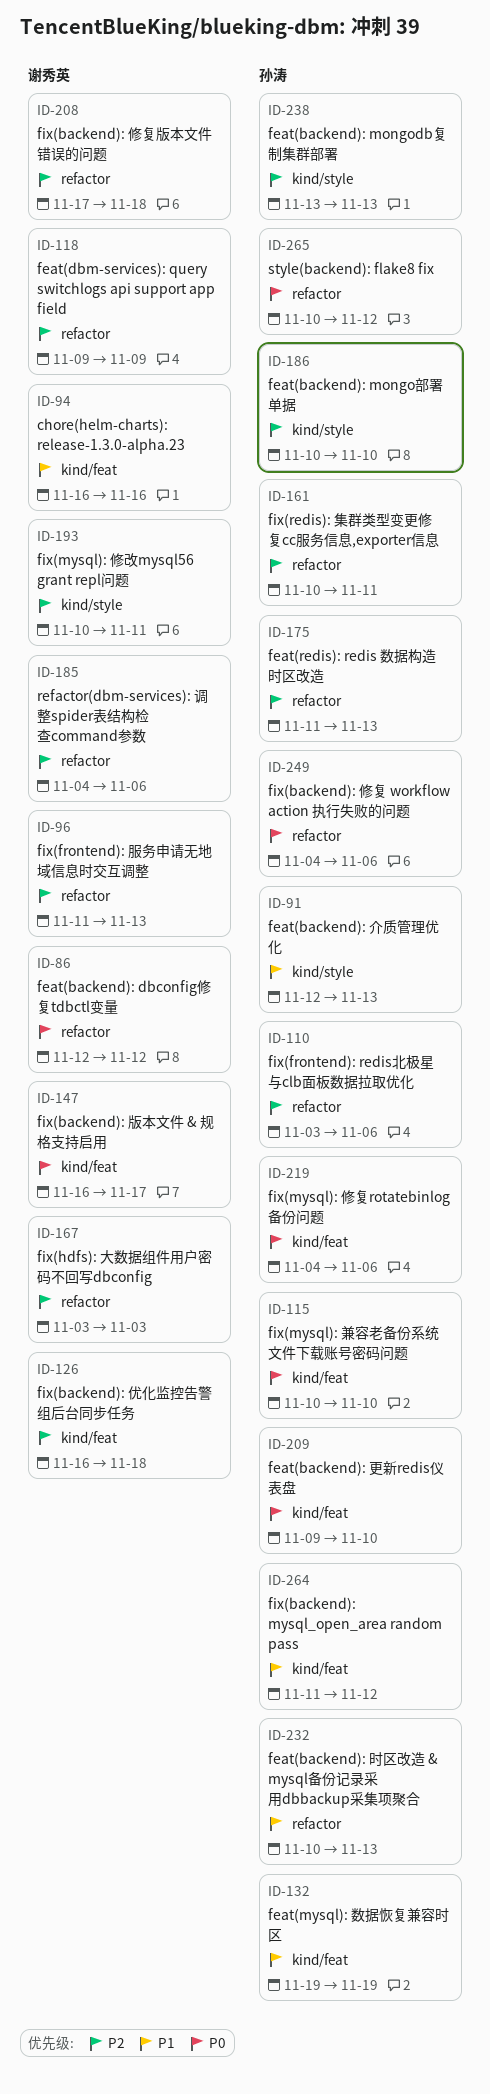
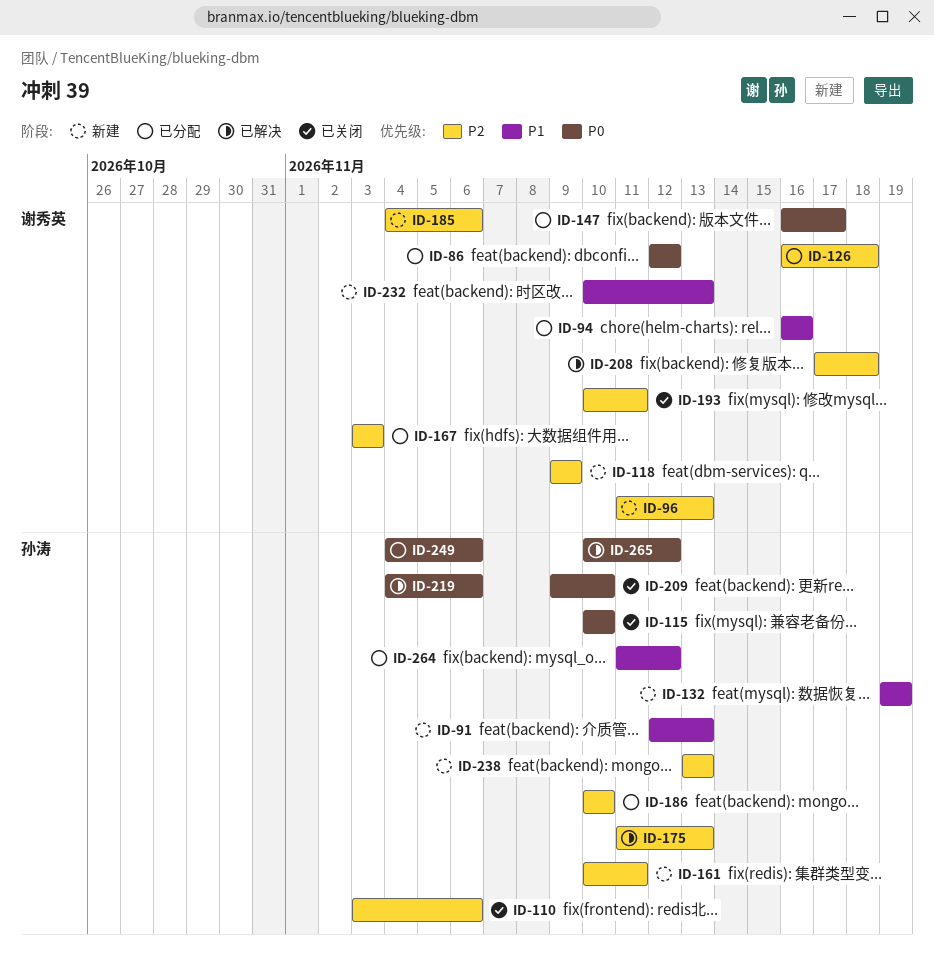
ID-232, owner: 孙涛 -> 谢秀英

